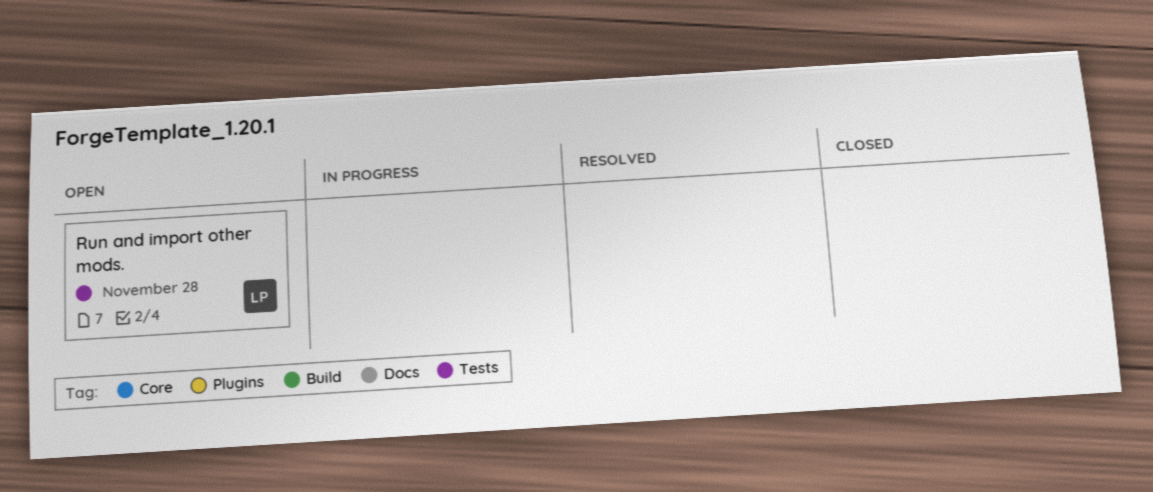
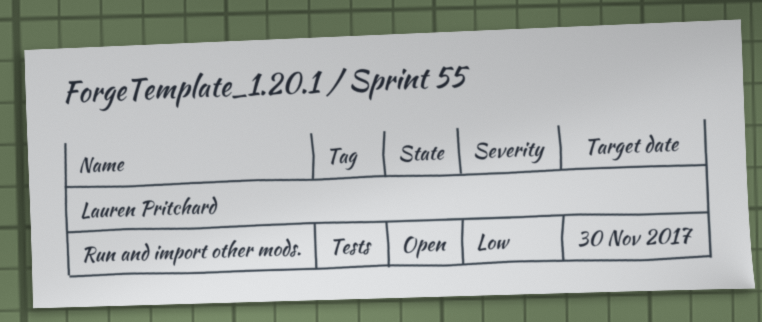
Run and import other mods., due: Nov 28 -> Nov 30

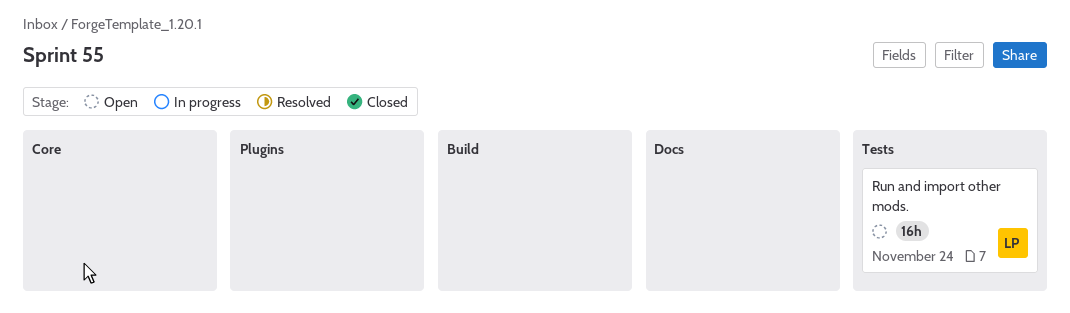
Run and import other mods., due: Nov 30 -> Nov 24

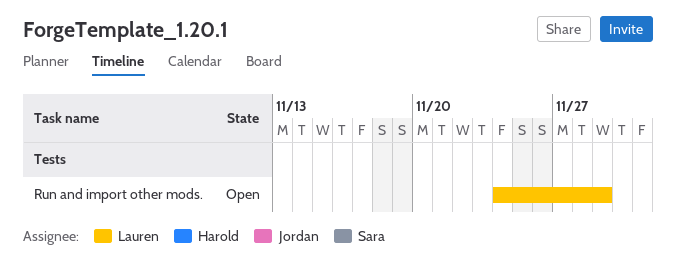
Run and import other mods., due: Nov 24 -> Nov 29

